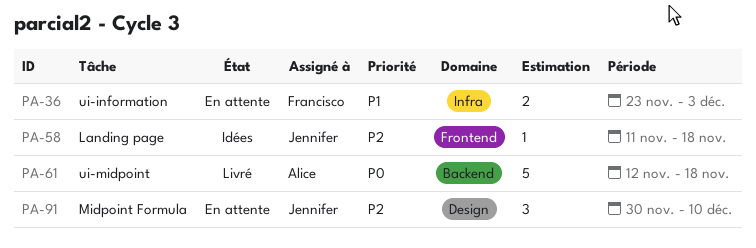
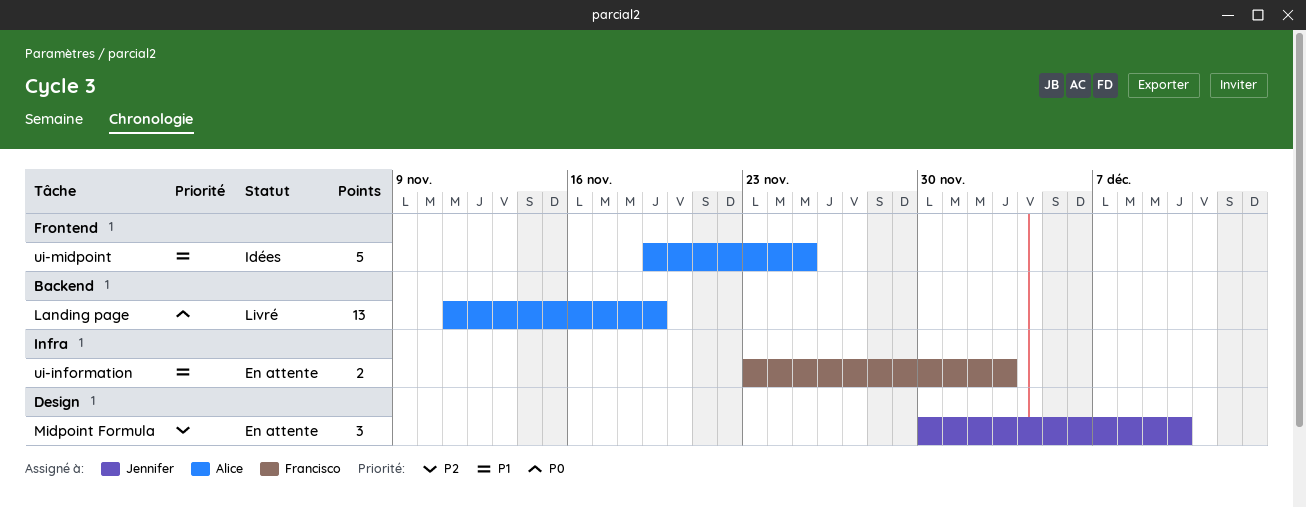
Landing page, status: Idées -> Livré
Landing page, owner: Jennifer -> Alice
Landing page, priority: P2 -> P0
Landing page, label: Frontend -> Backend
Landing page, estimate: 1 -> 13
Landing page, due: Nov 18 -> Nov 19
ui-midpoint, status: Livré -> Idées
ui-midpoint, priority: P0 -> P1
ui-midpoint, label: Backend -> Frontend
ui-midpoint, start: Nov 12 -> Nov 19
ui-midpoint, due: Nov 18 -> Nov 25

